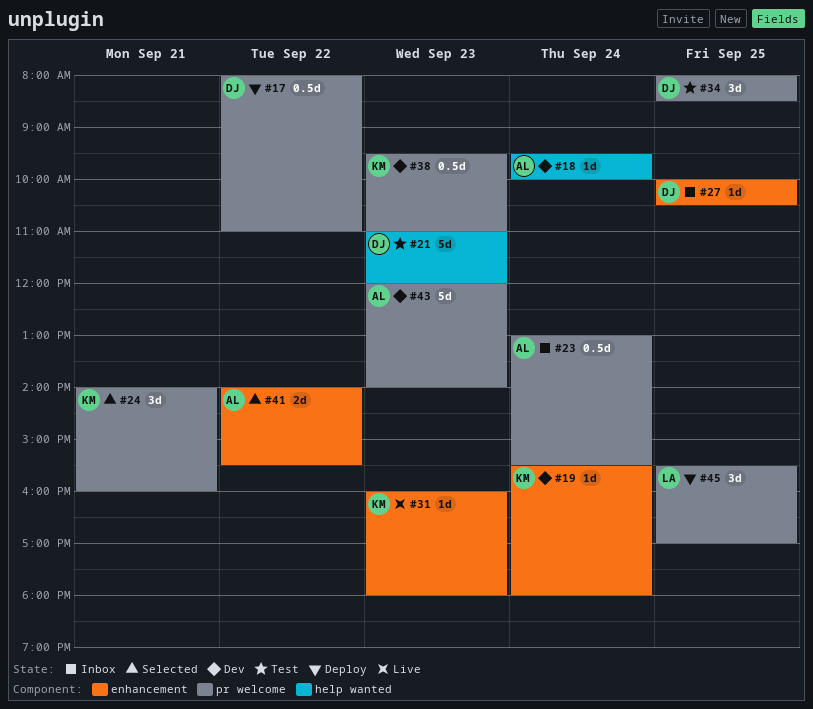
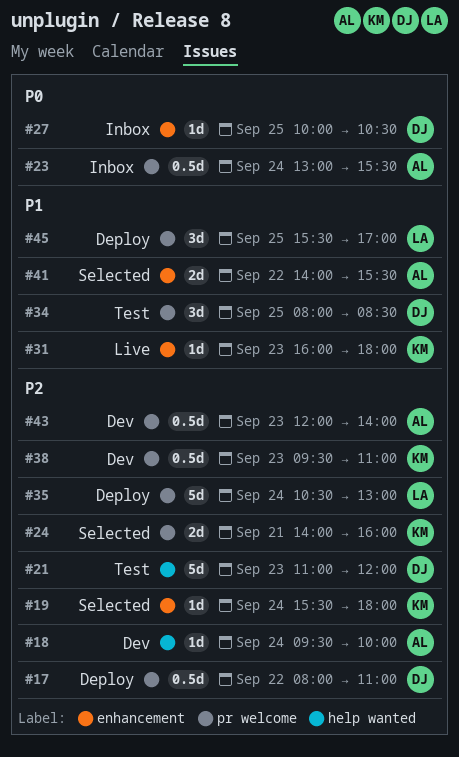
#19, status: Dev -> Selected
#24, estimate: 3d -> 2d
#35: none -> present
#43, estimate: 5d -> 0.5d

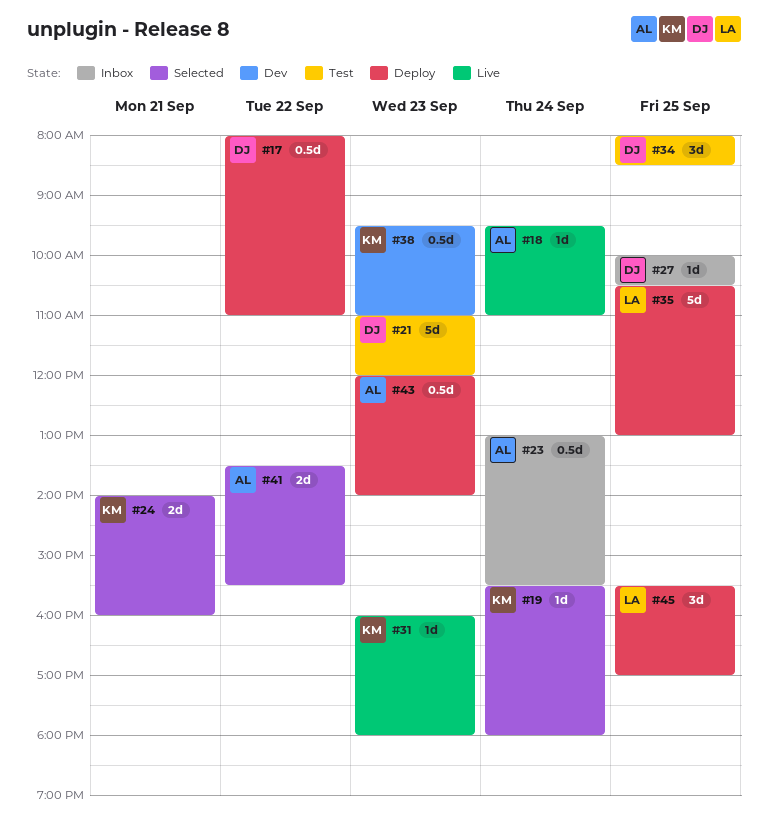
#18, status: Dev -> Live
#18, ends: 10:00 -> 11:00
#35, day: Sep 24 -> Sep 25
#41, begins: 14:00 -> 13:30
#43, status: Dev -> Deploy

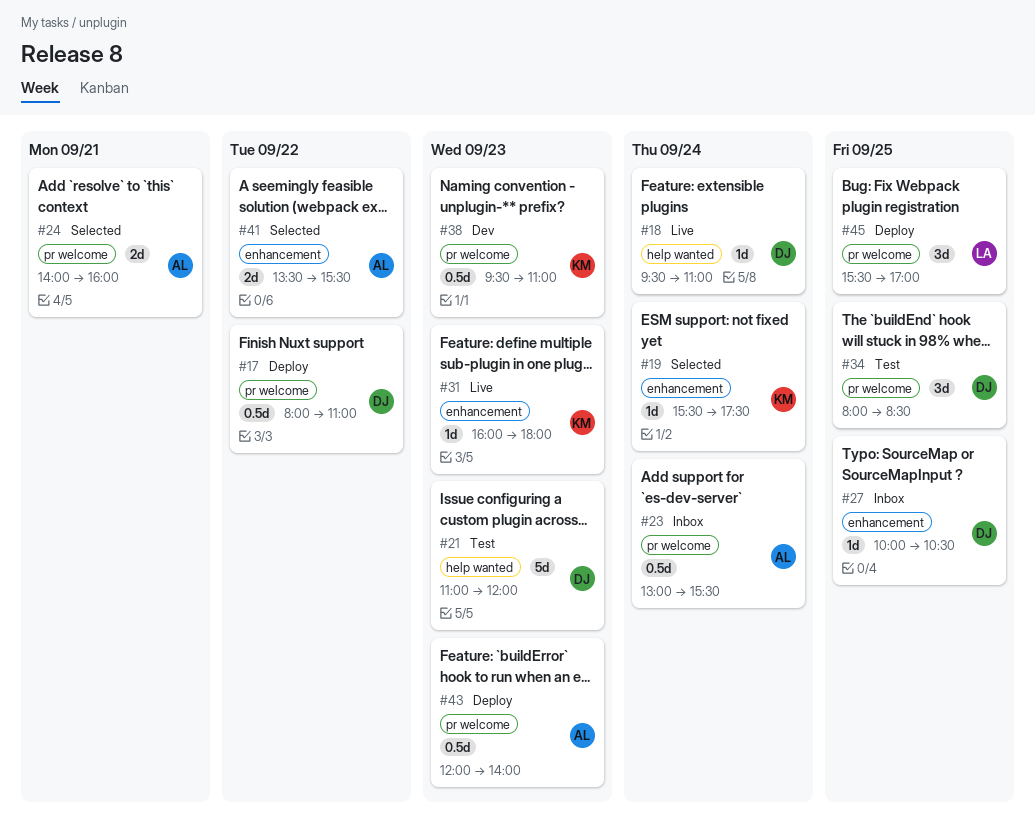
#18, owner: AL -> DJ
#19, ends: 18:00 -> 17:30
#24, owner: KM -> AL
#35: present -> none

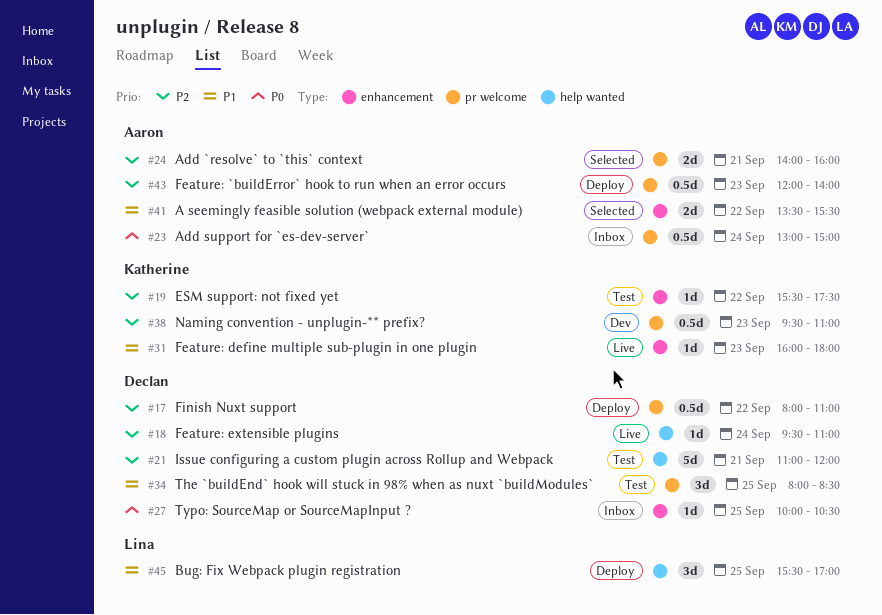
#19, status: Selected -> Test
#19, day: Sep 24 -> Sep 22
#21, day: Sep 23 -> Sep 21
#23, ends: 15:30 -> 15:00
#45, label: pr welcome -> help wanted

